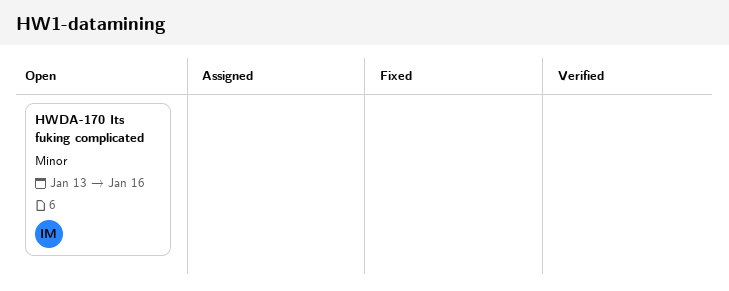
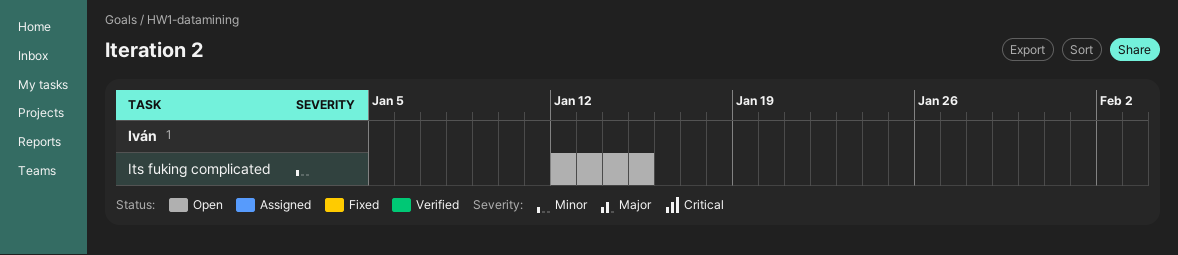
Its fuking complicated, start: Jan 13 -> Jan 12
Its fuking complicated, due: Jan 16 -> Jan 15

